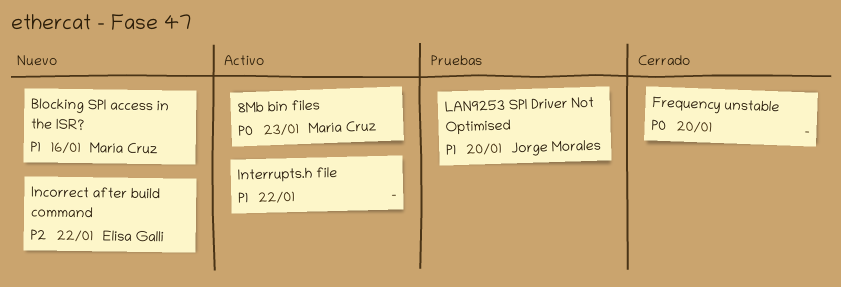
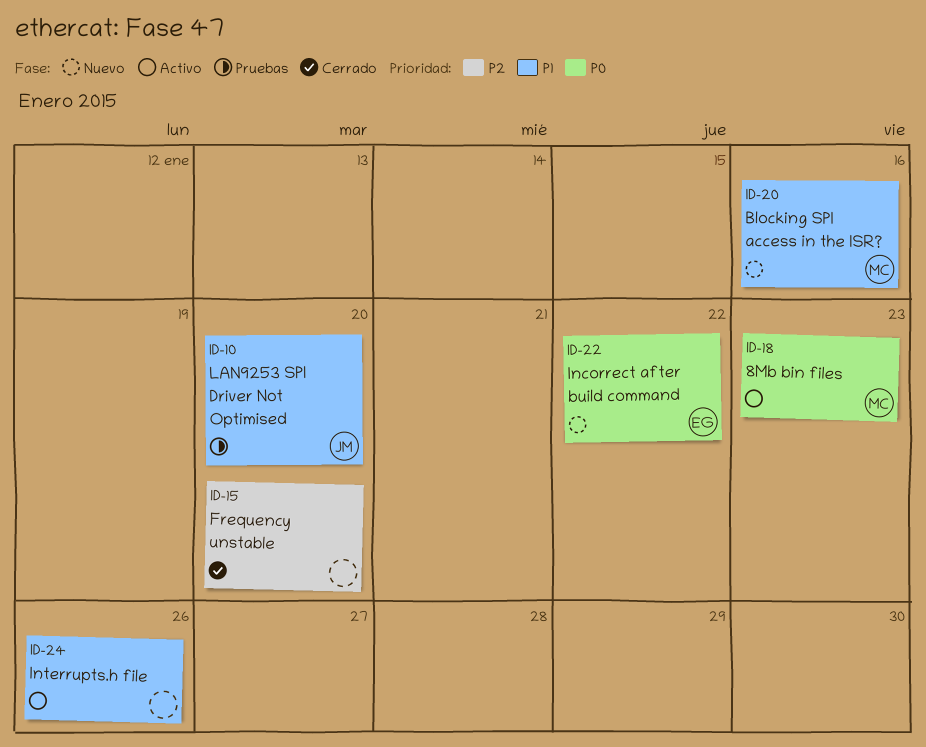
Frequency unstable, priority: P0 -> P2
Incorrect after build command, priority: P2 -> P0
Interrupts.h file, due: Jan 22 -> Jan 26

